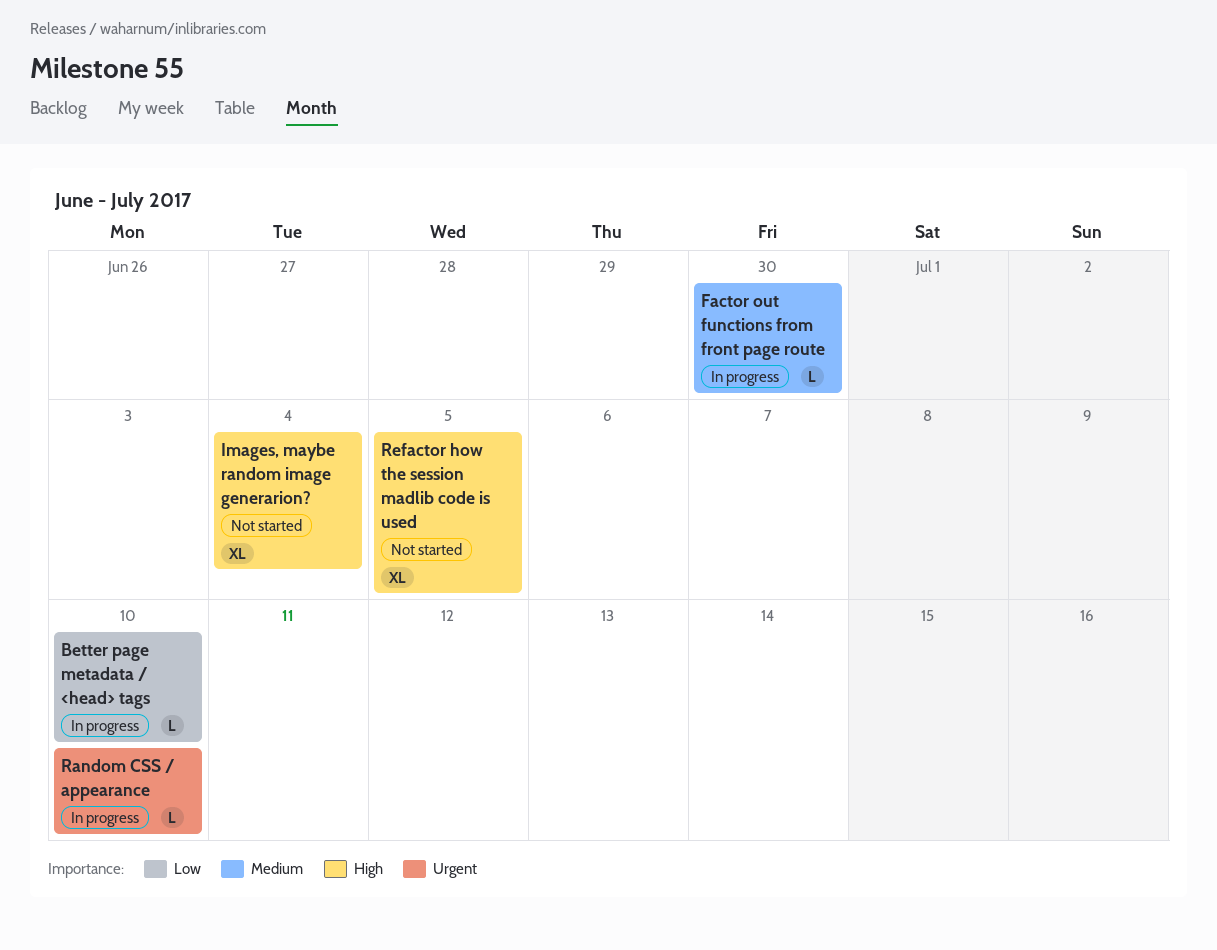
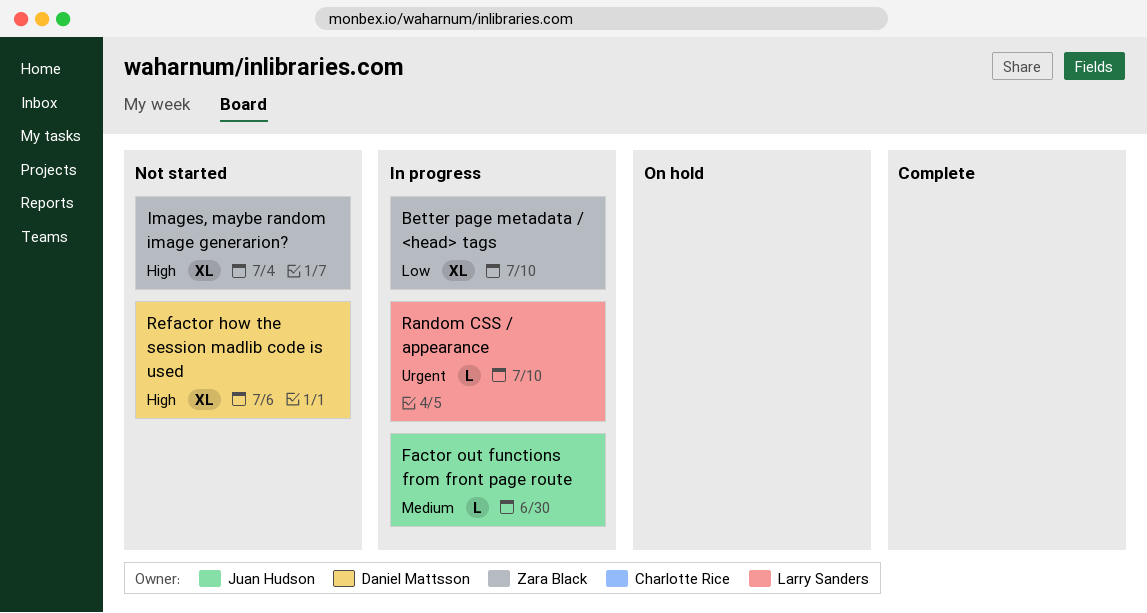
Better page metadata / <head> tags, estimate: L -> XL
Refactor how the session madlib code is used, due: Jul 5 -> Jul 6

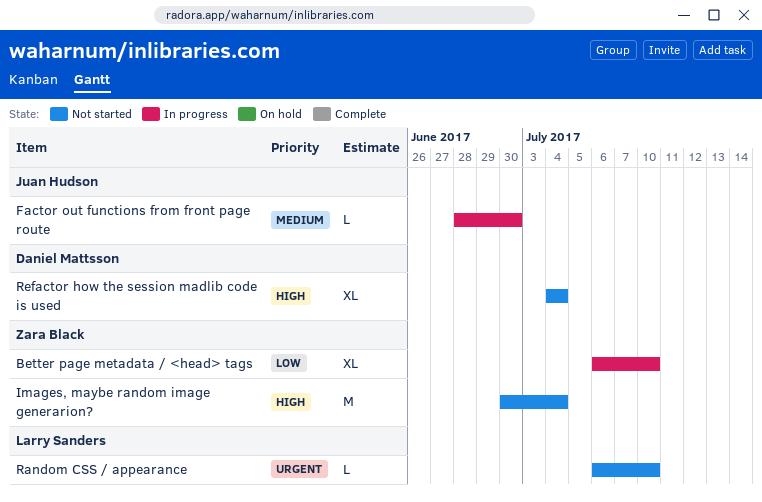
Images, maybe random image generarion?, estimate: XL -> M
Random CSS / appearance, status: In progress -> Not started
Refactor how the session madlib code is used, due: Jul 6 -> Jul 4

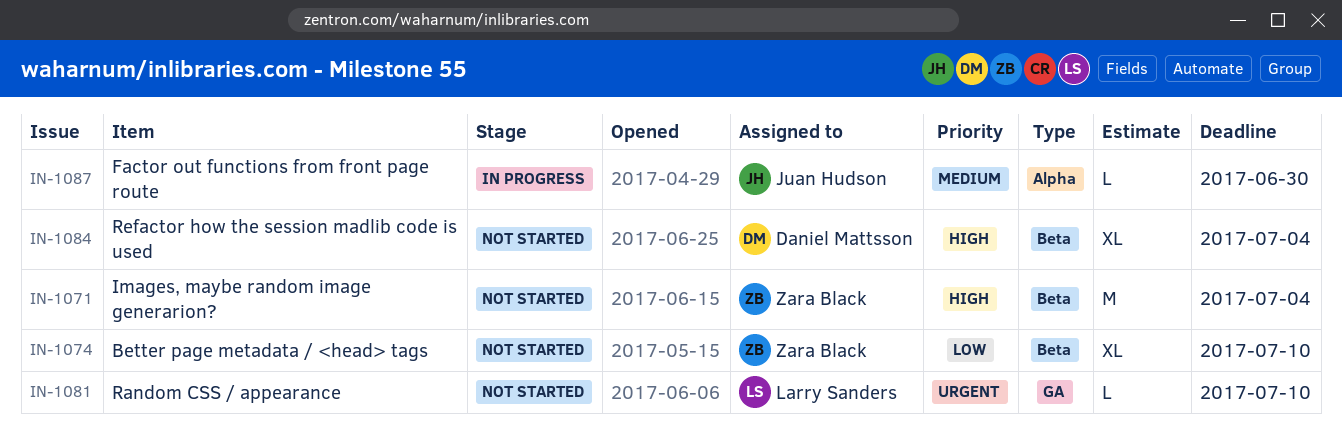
Better page metadata / <head> tags, status: In progress -> Not started

